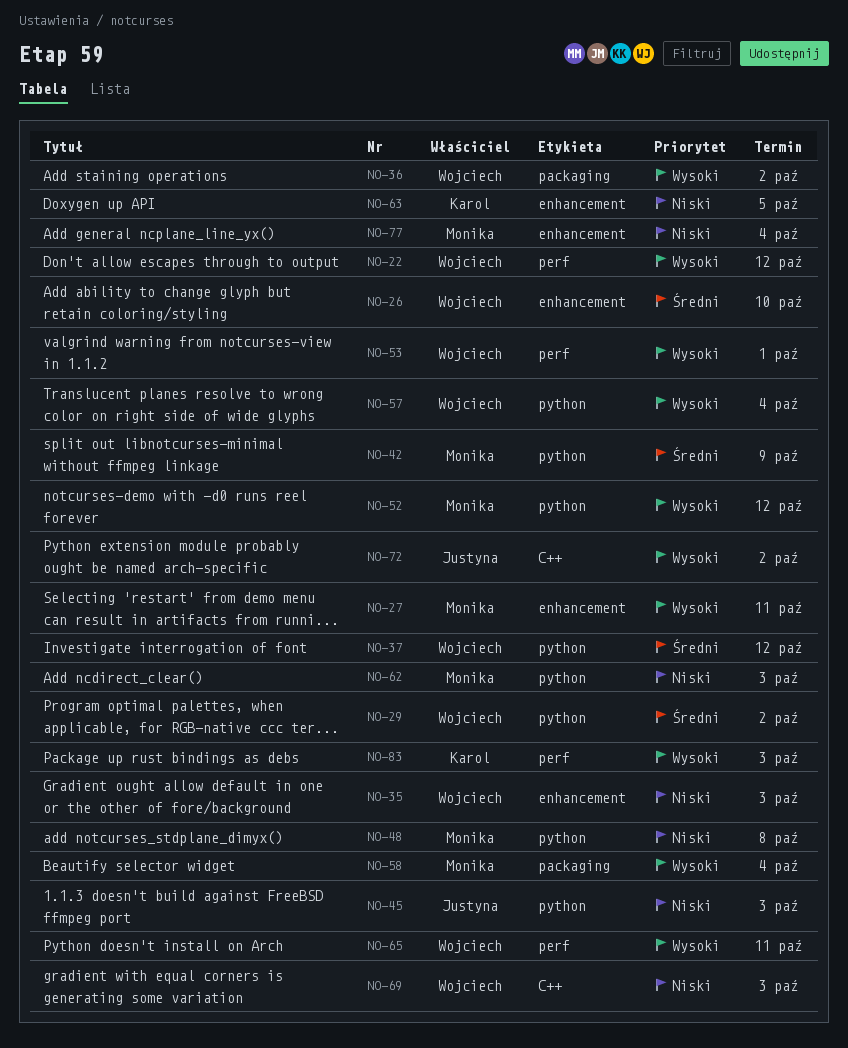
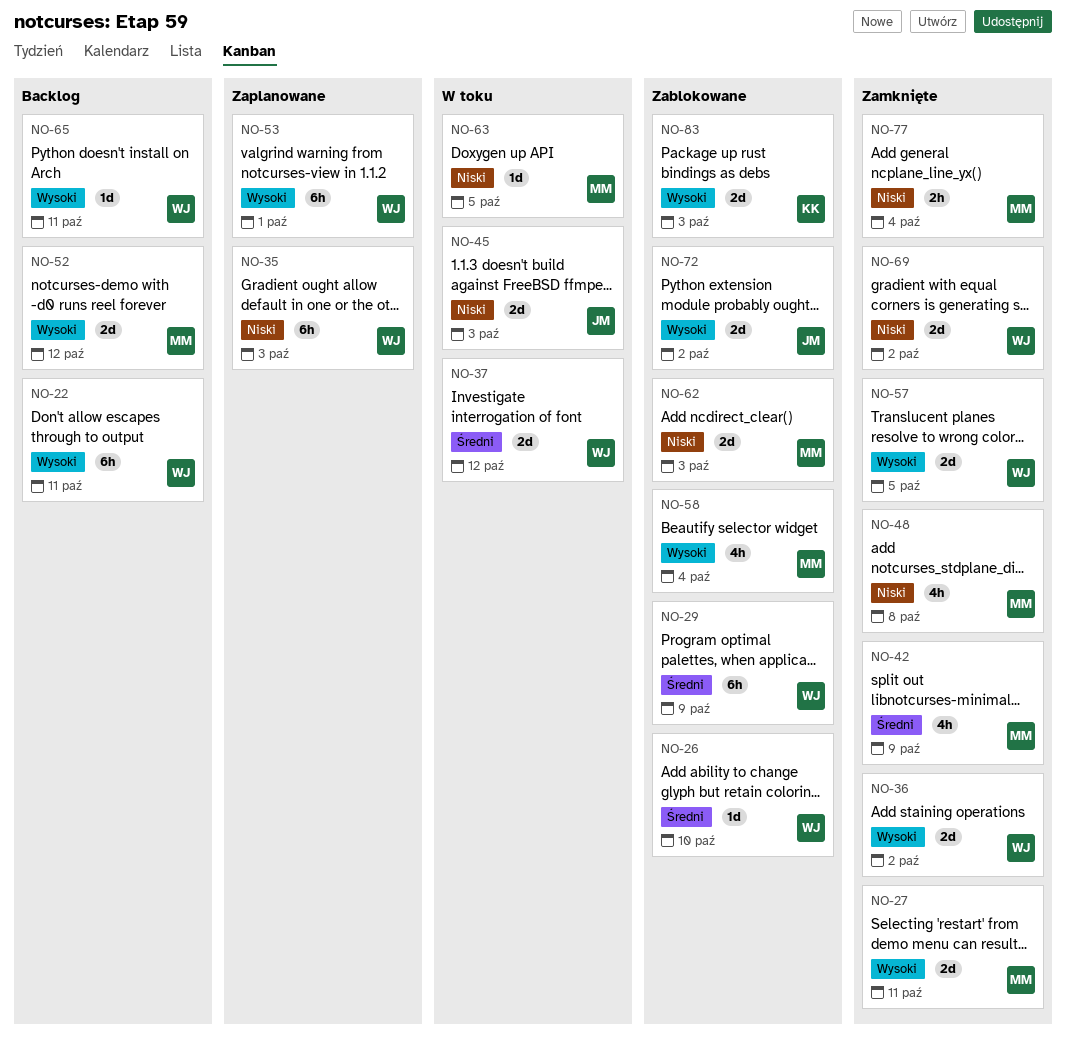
NO-22, due: Oct 12 -> Oct 11
NO-29, due: Oct 2 -> Oct 9
NO-57, due: Oct 4 -> Oct 5
NO-63, owner: Karol -> Monika
NO-69, due: Oct 3 -> Oct 2

